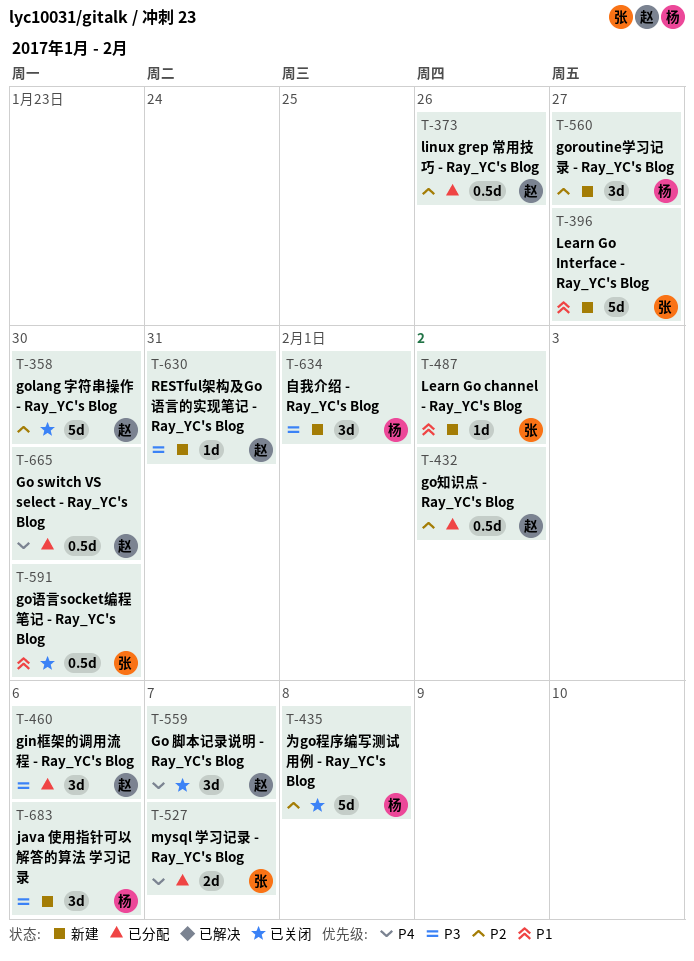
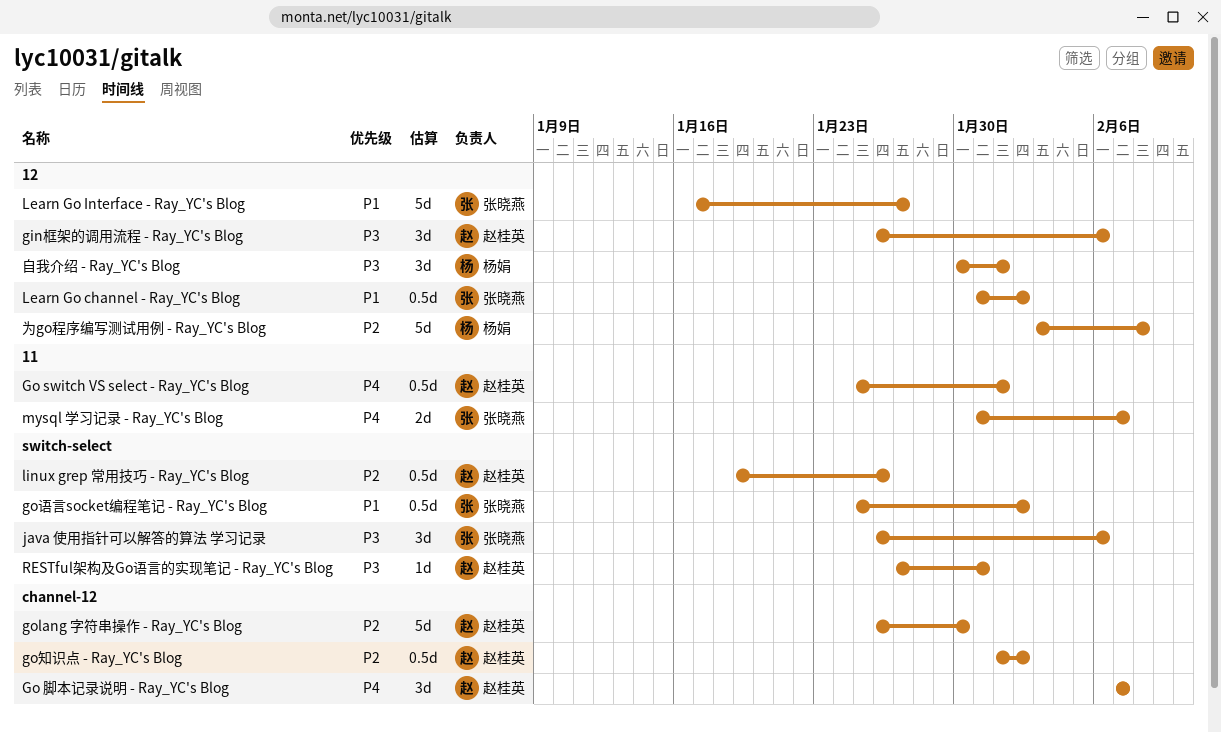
Go switch VS select - Ray_YC's Blog, due: Jan 30 -> Feb 1
goroutine学习记录 - Ray_YC's Blog: present -> none
go语言socket编程笔记 - Ray_YC's Blog, due: Jan 30 -> Feb 2
java 使用指针可以解答的算法 学习记录, owner: 杨娟 -> 张晓燕
Learn Go channel - Ray_YC's Blog, estimate: 1d -> 0.5d

